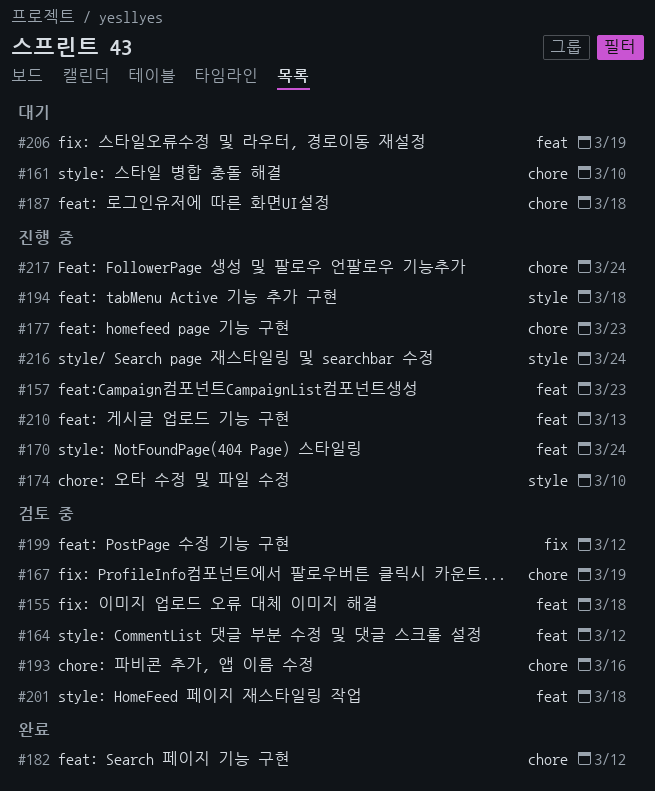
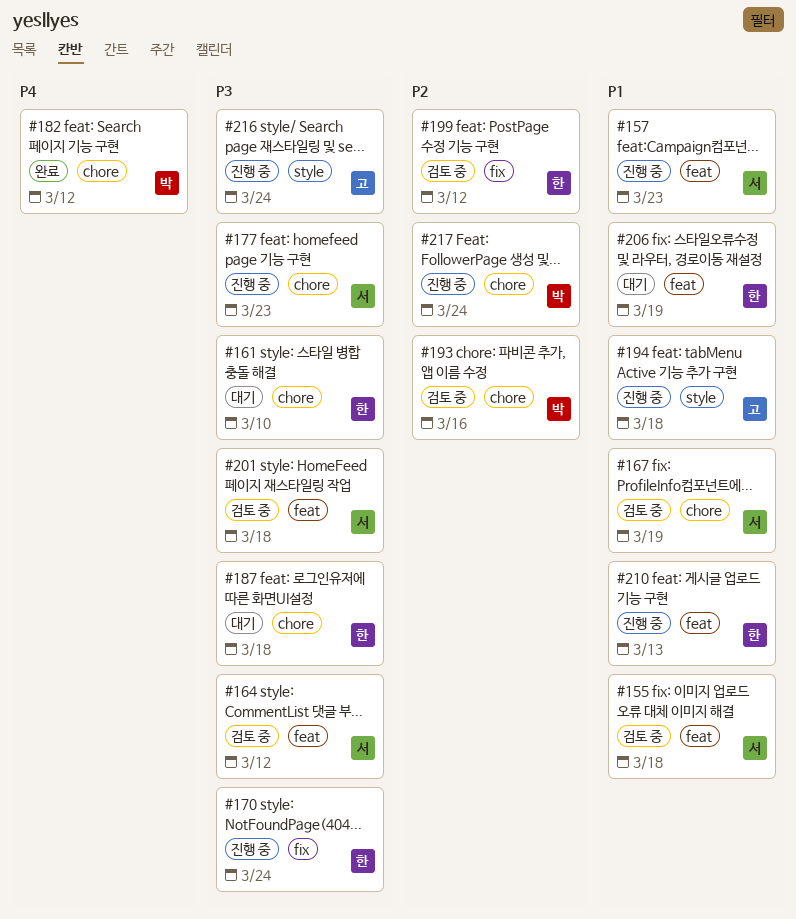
#170, label: feat -> fix
#174: present -> none

